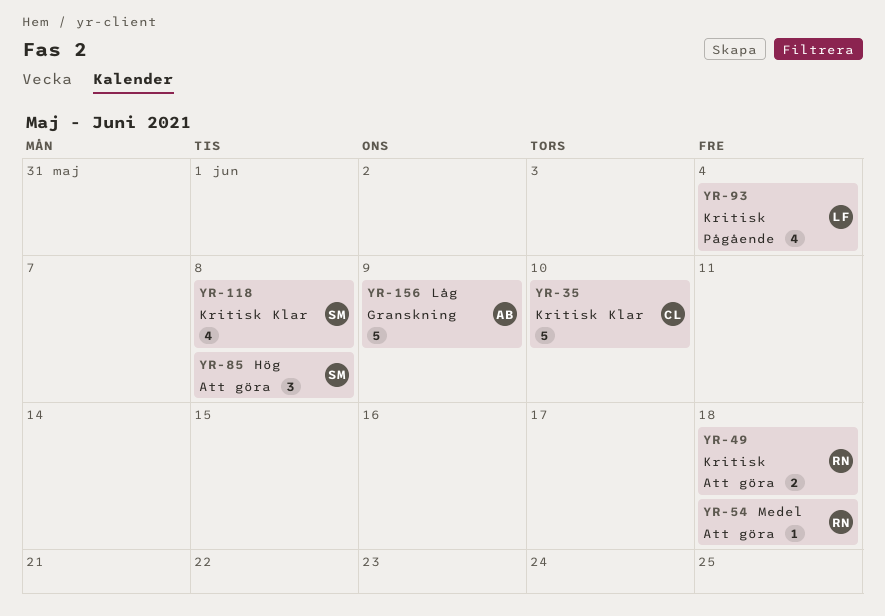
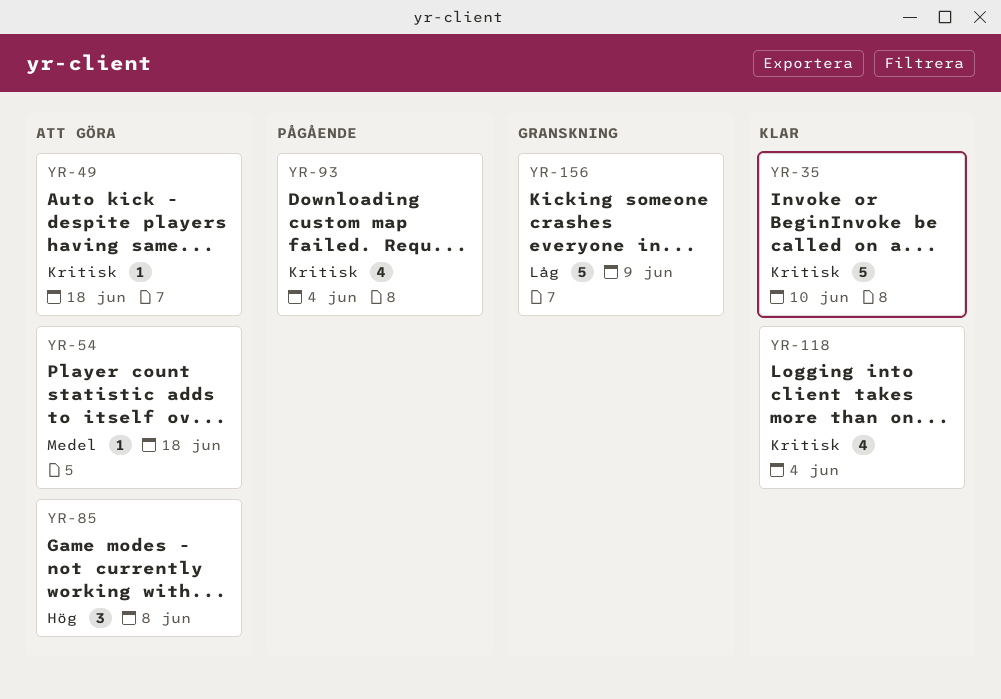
YR-49, estimate: 2 -> 1
YR-118, due: Jun 8 -> Jun 4

